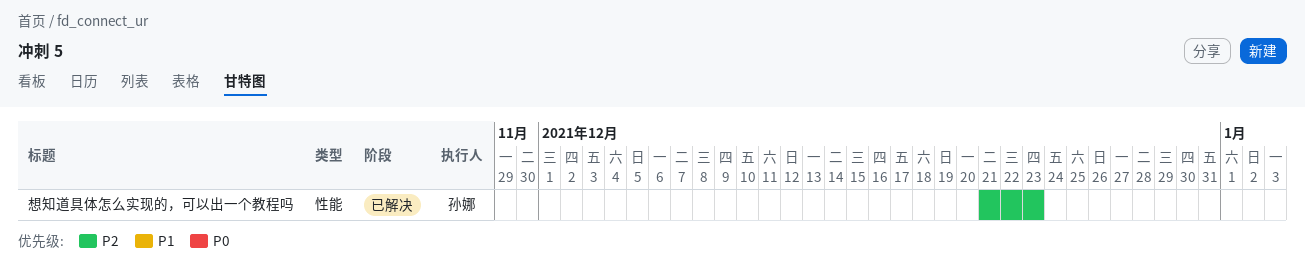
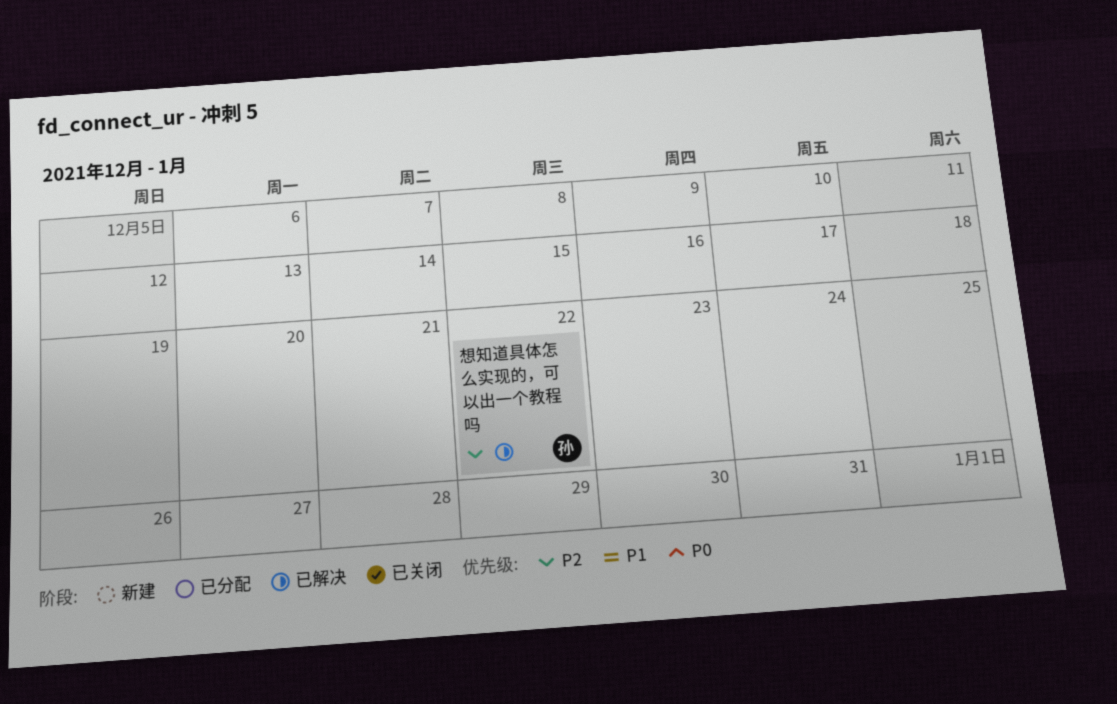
想知道具体怎么实现的，可以出一个教程吗, due: Dec 23 -> Dec 22

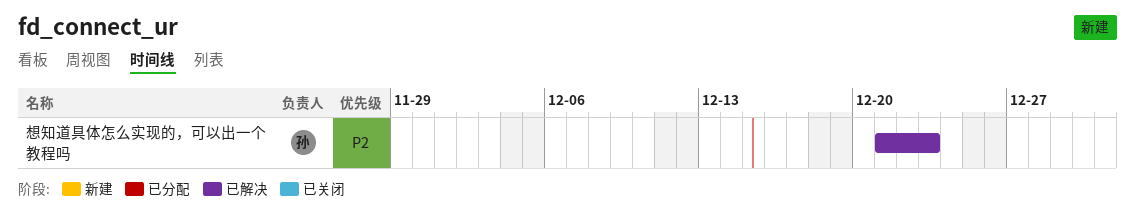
想知道具体怎么实现的，可以出一个教程吗, due: Dec 22 -> Dec 23

